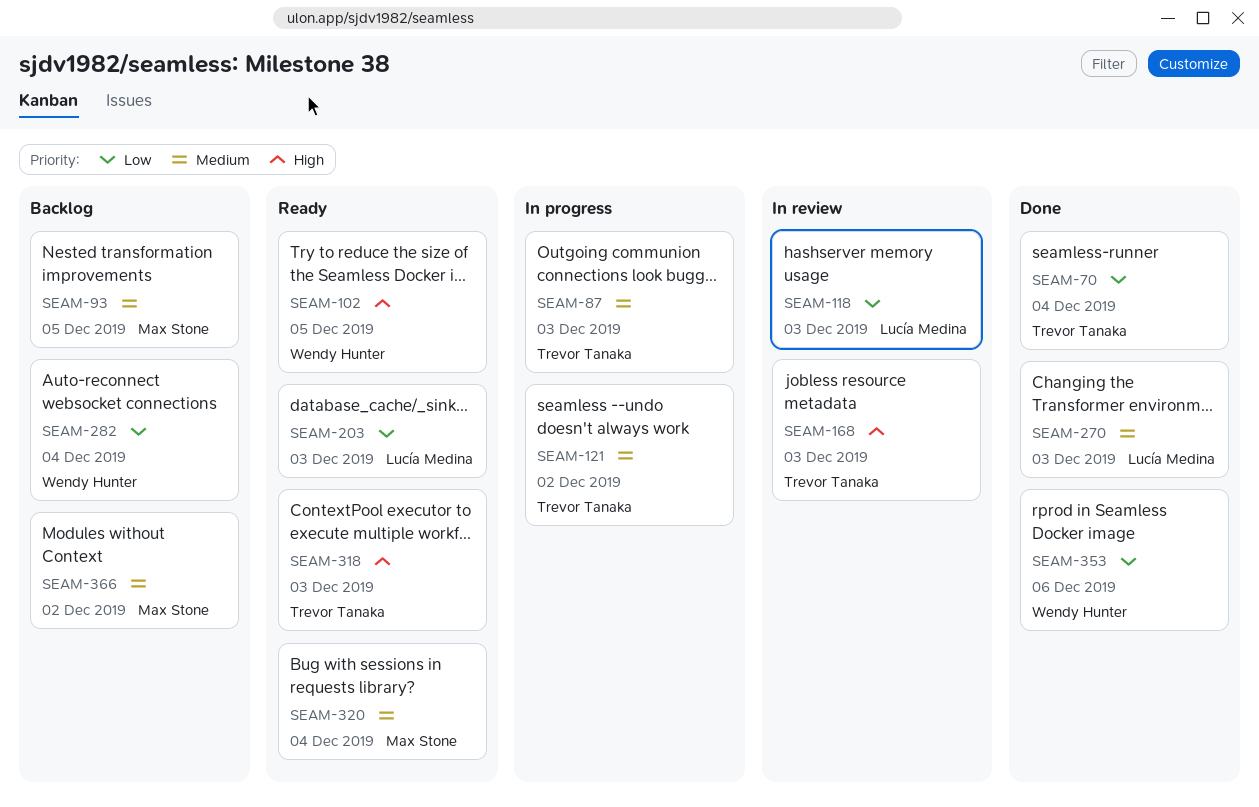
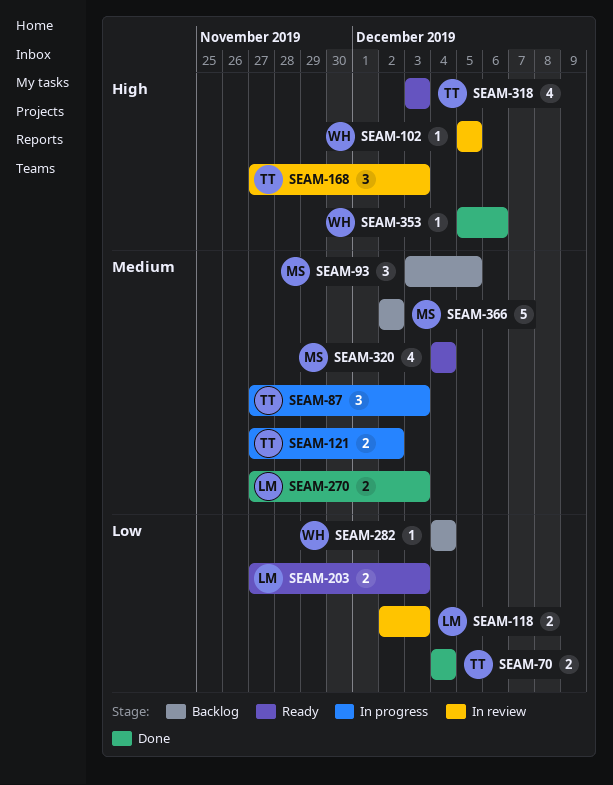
SEAM-102, status: Ready -> In review
SEAM-353, priority: Low -> High

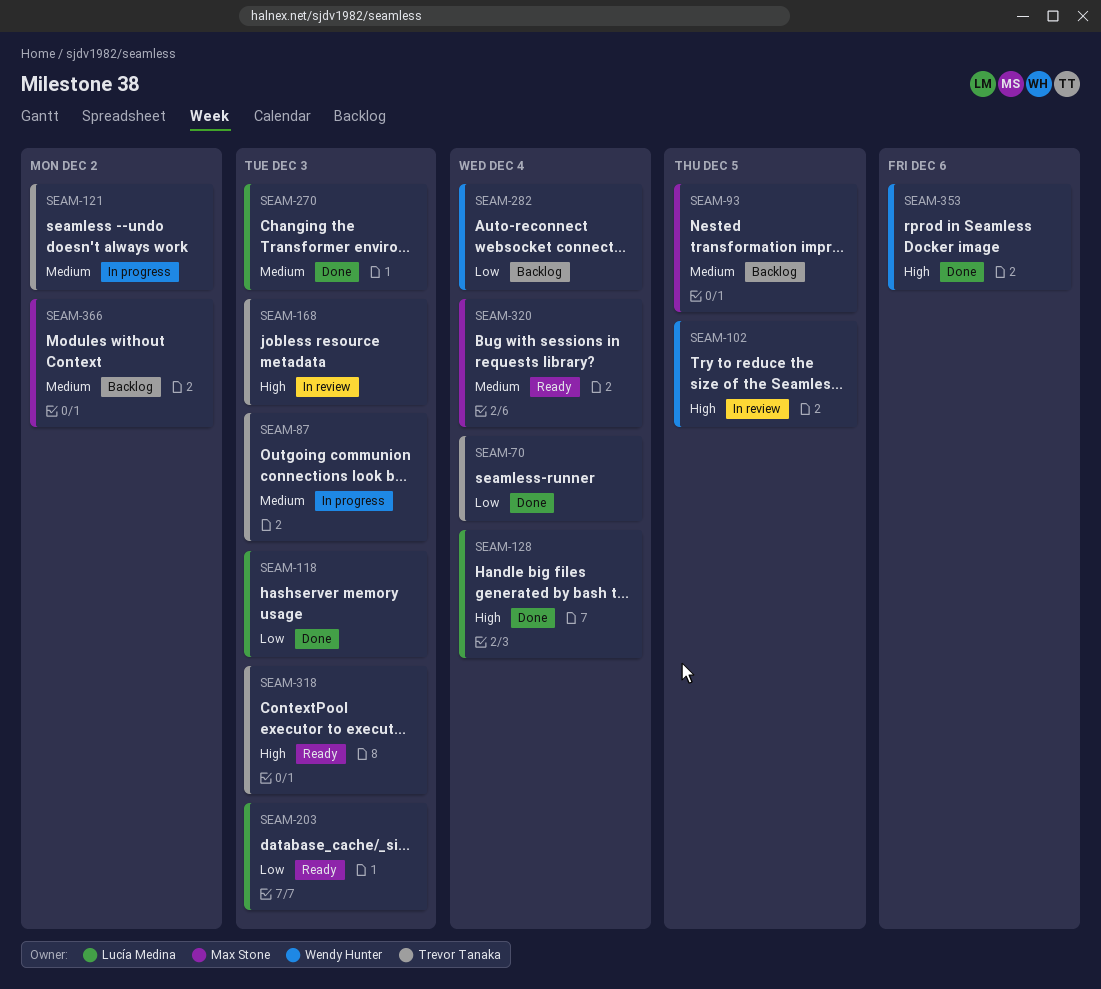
SEAM-118, status: In review -> Done
SEAM-128: none -> present

